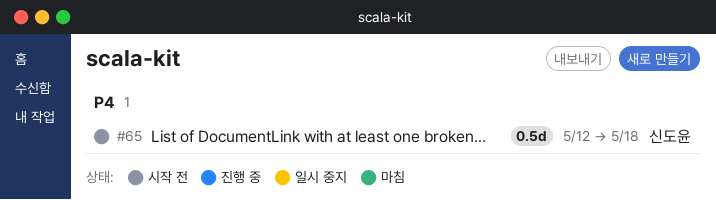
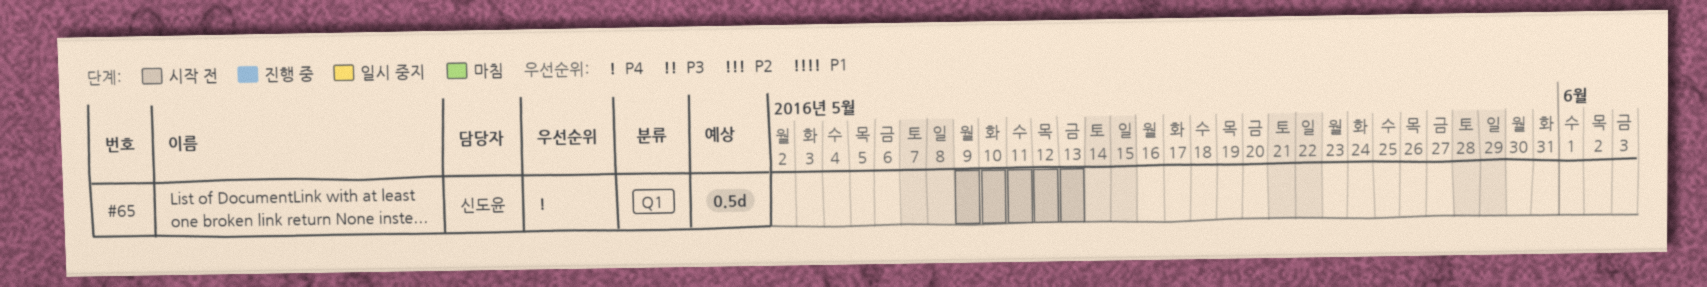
#65, start: May 12 -> May 9
#65, due: May 18 -> May 13

